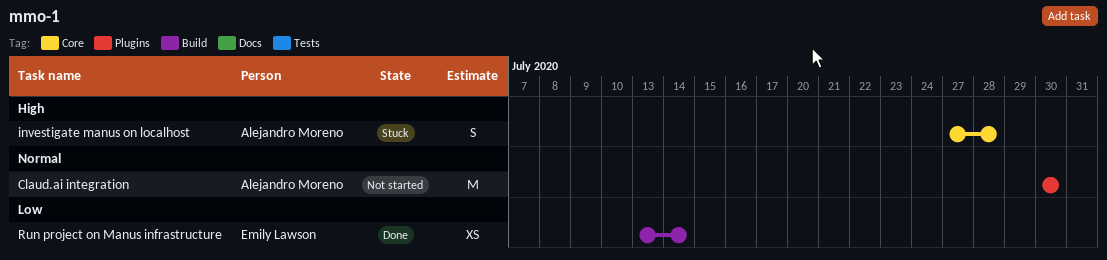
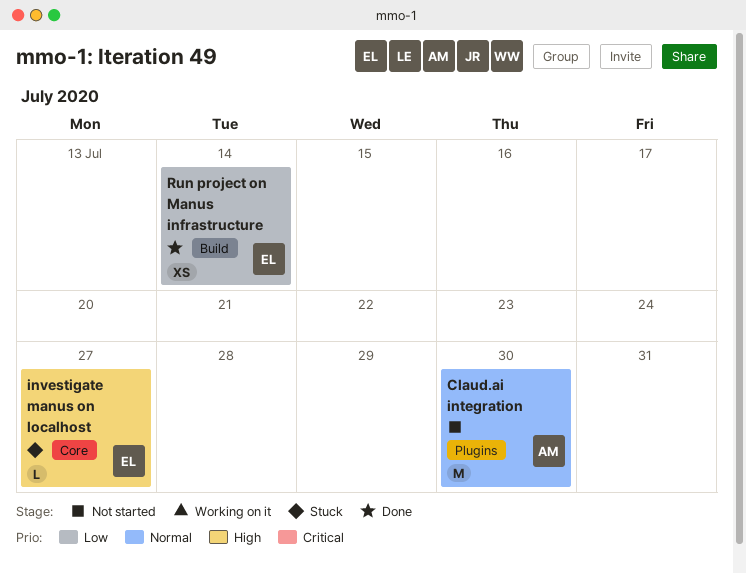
investigate manus on localhost, owner: Alejandro Moreno -> Emily Lawson
investigate manus on localhost, estimate: S -> L
investigate manus on localhost, due: Jul 28 -> Jul 27

